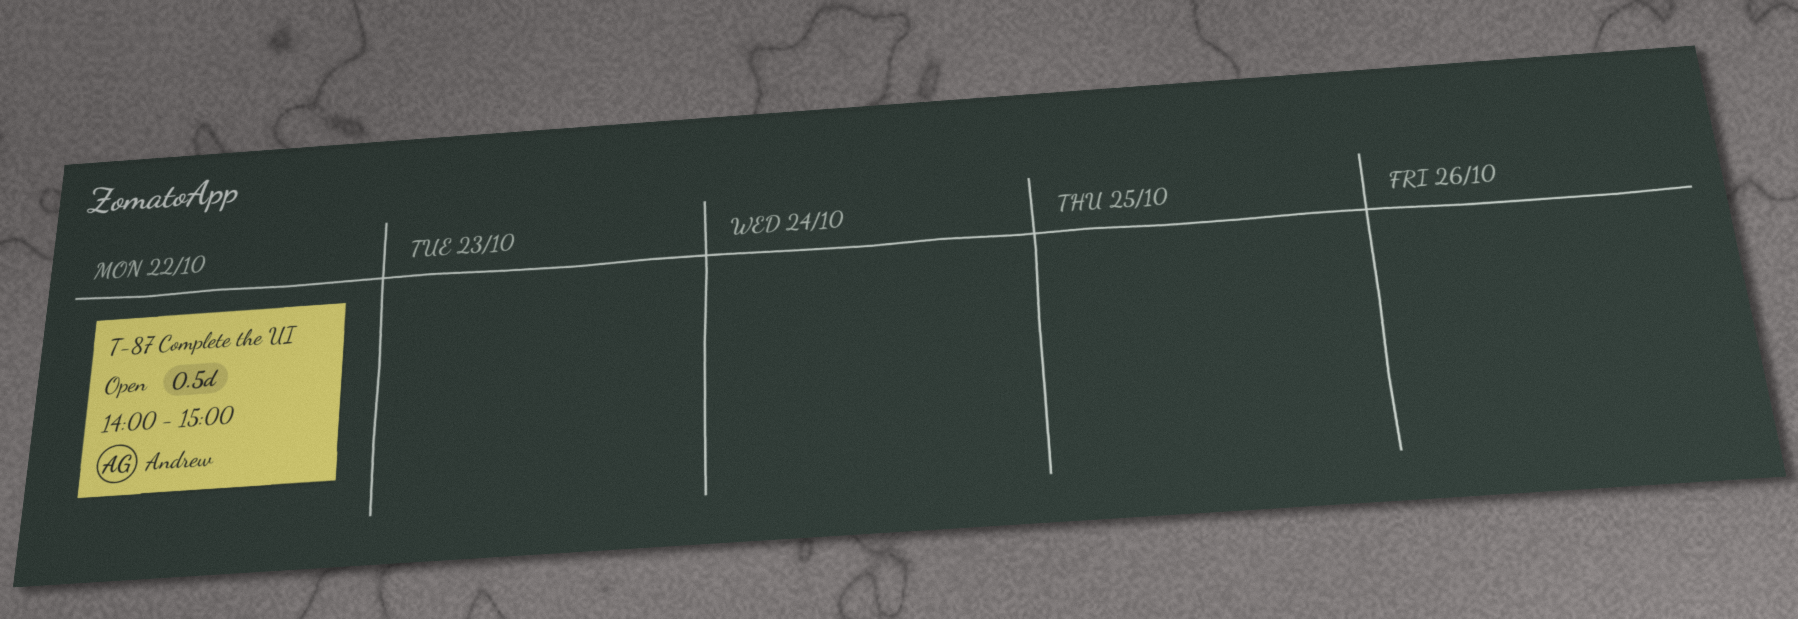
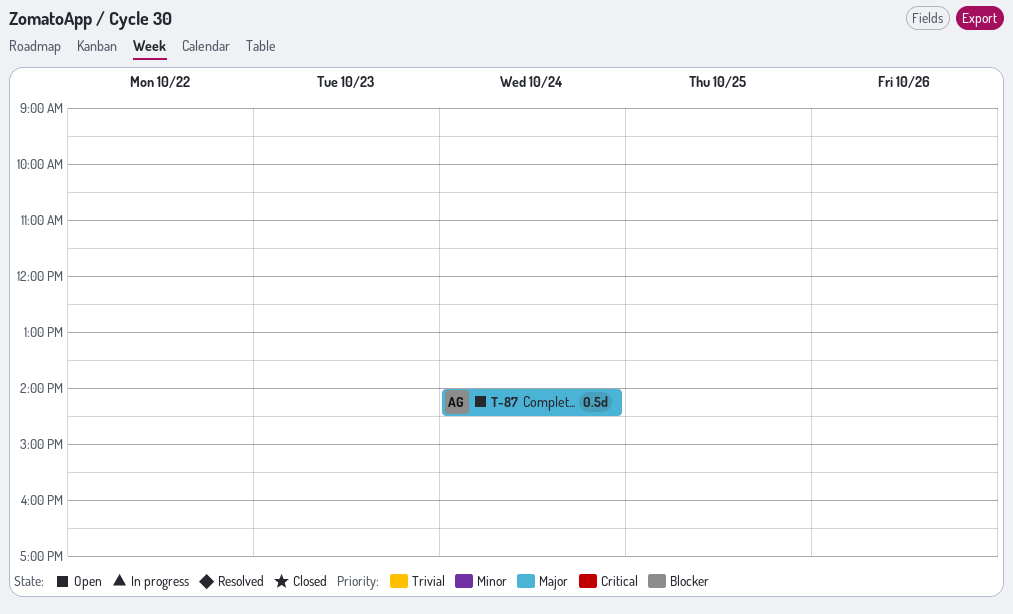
T-87, day: Oct 22 -> Oct 24
T-87, ends: 15:00 -> 14:30

